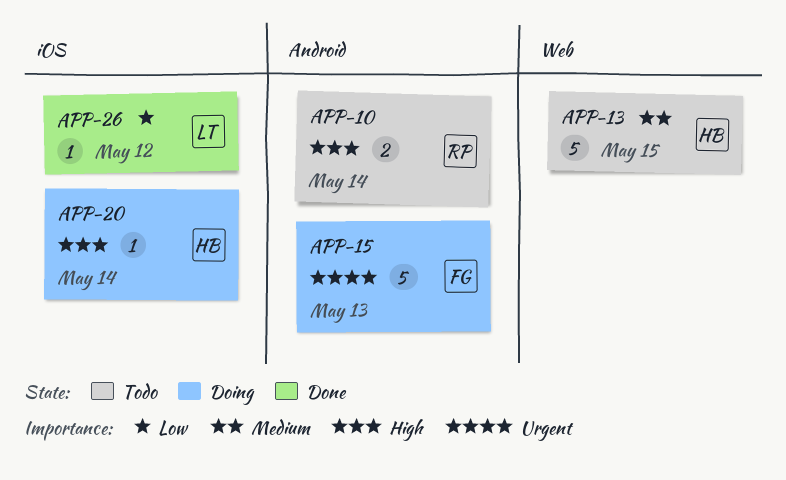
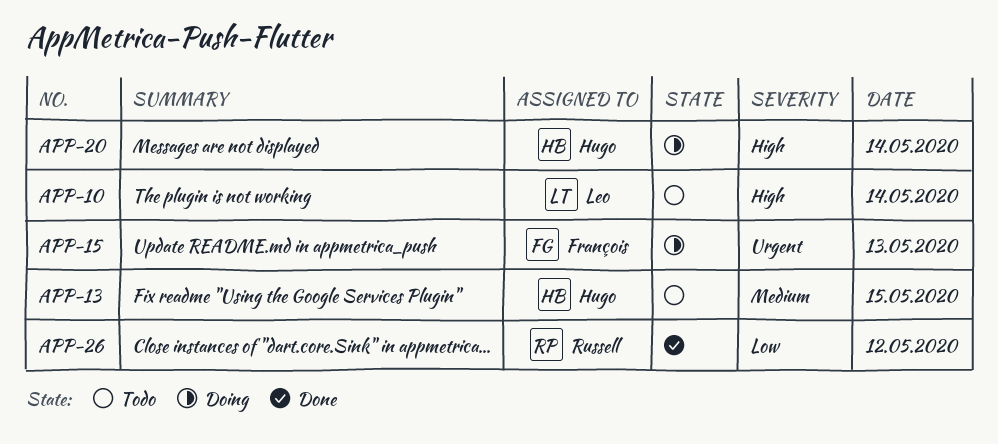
APP-10, owner: Russell -> Leo
APP-26, owner: Leo -> Russell

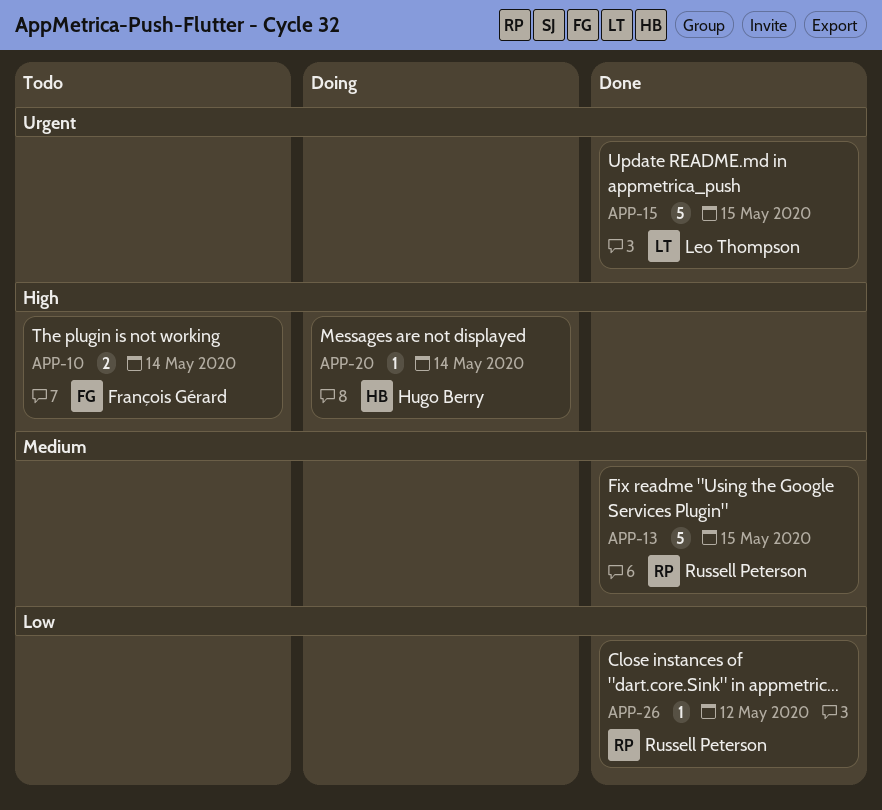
APP-10, owner: Leo Thompson -> François Gérard
APP-13, status: Todo -> Done
APP-13, owner: Hugo Berry -> Russell Peterson
APP-15, status: Doing -> Done
APP-15, owner: François Gérard -> Leo Thompson
APP-15, day: May 13 -> May 15

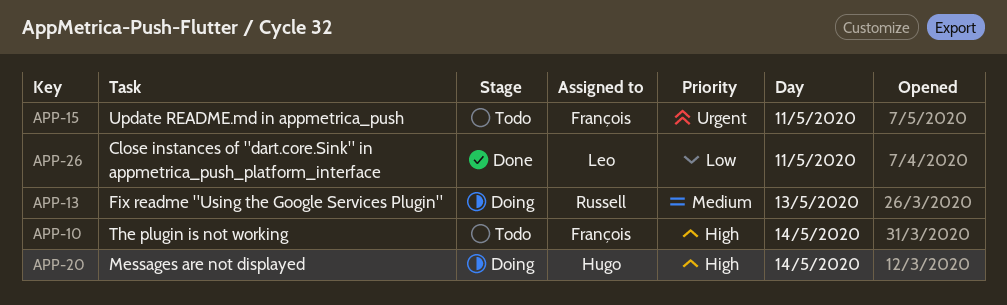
APP-13, status: Done -> Doing
APP-13, day: May 15 -> May 13
APP-15, status: Done -> Todo
APP-15, owner: Leo Thompson -> François Gérard
APP-15, day: May 15 -> May 11
APP-26, owner: Russell Peterson -> Leo Thompson
APP-26, day: May 12 -> May 11

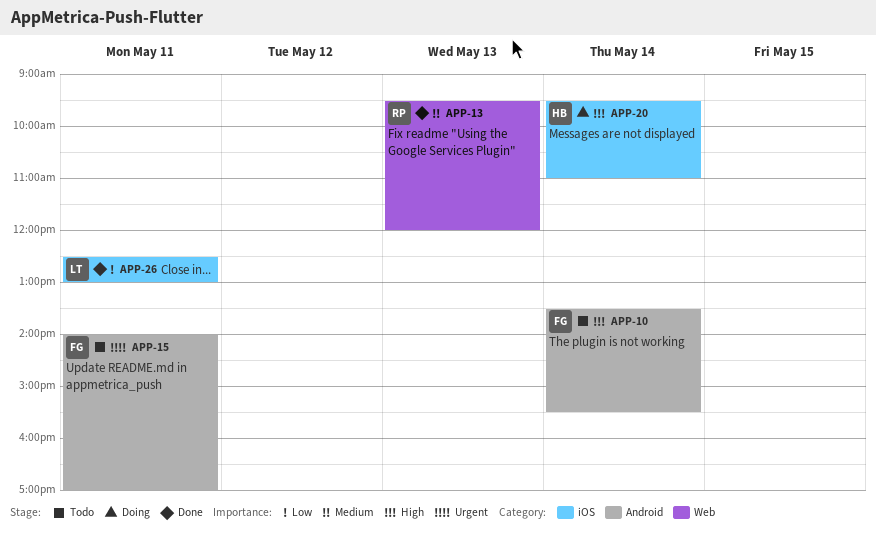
APP-13, status: Doing -> Done

